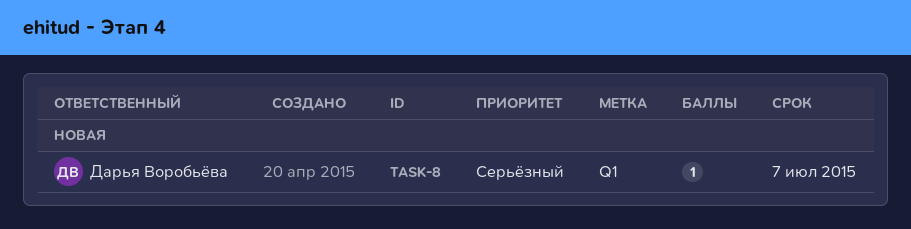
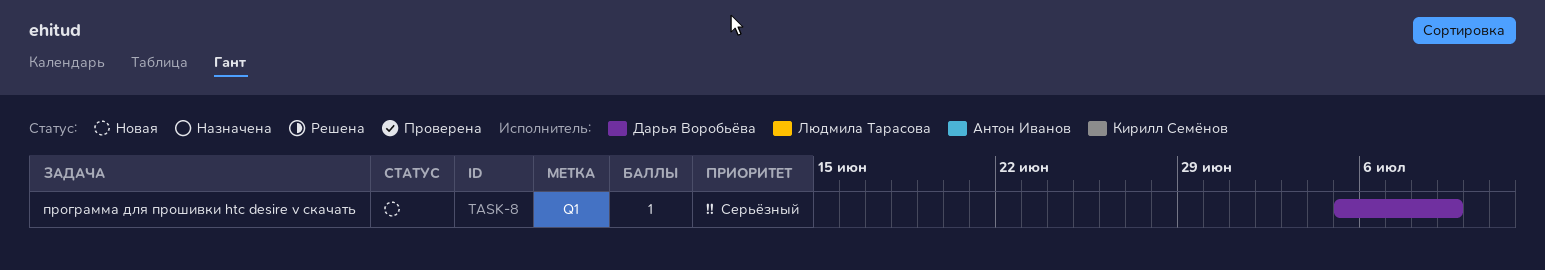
TASK-8, due: Jul 7 -> Jul 9

